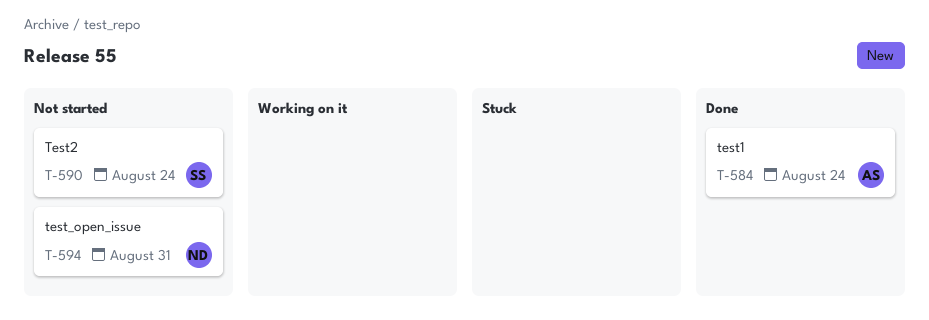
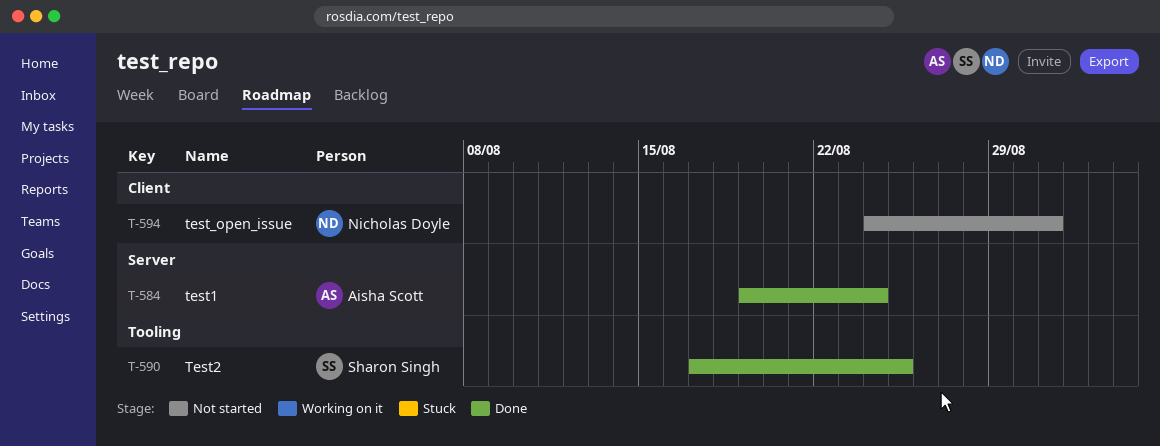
T-590, status: Not started -> Done
T-590, due: Aug 24 -> Aug 25

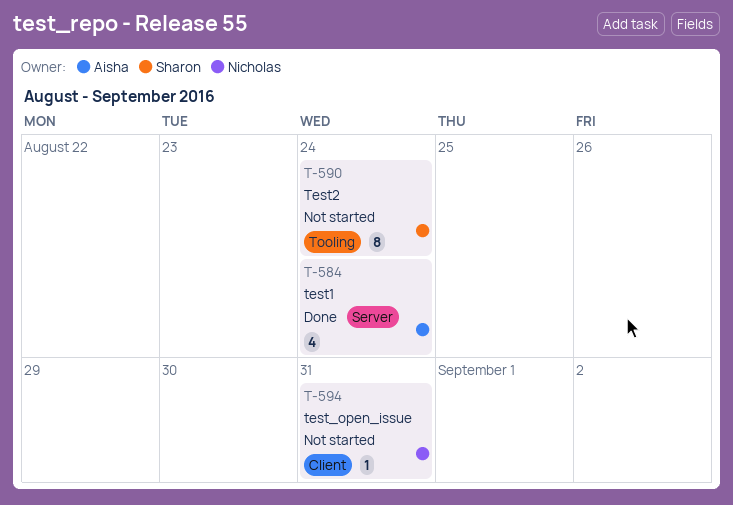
T-590, status: Done -> Not started
T-590, due: Aug 25 -> Aug 24

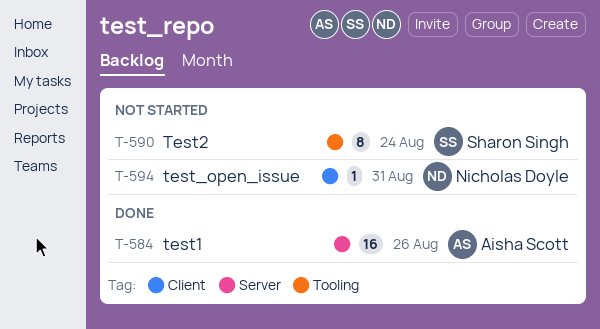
T-584, estimate: 4 -> 16
T-584, due: Aug 24 -> Aug 26

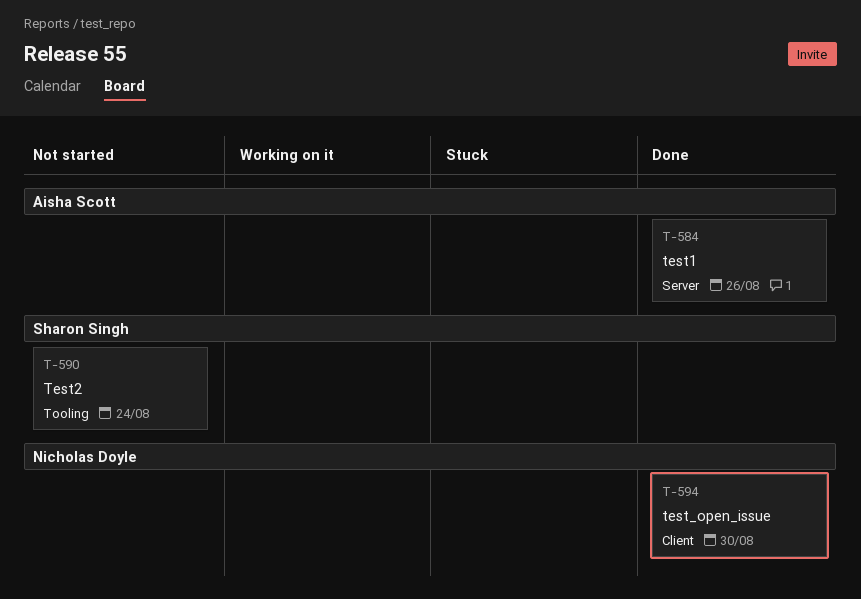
T-594, status: Not started -> Done
T-594, due: Aug 31 -> Aug 30

